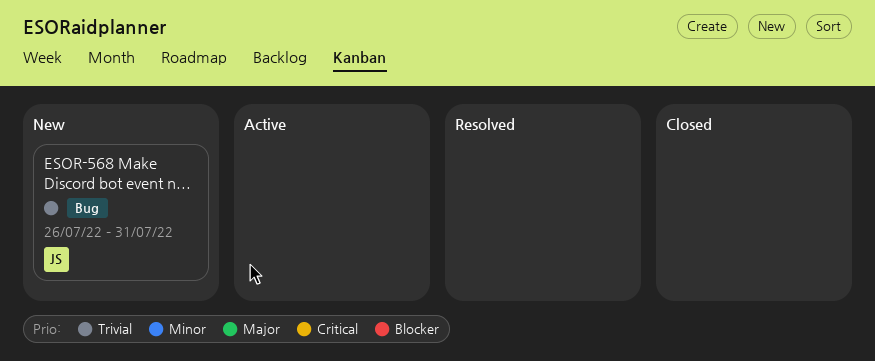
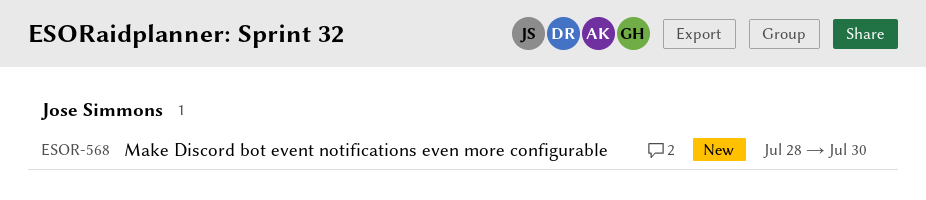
ESOR-568, start: Jul 26 -> Jul 28
ESOR-568, due: Jul 31 -> Jul 30

